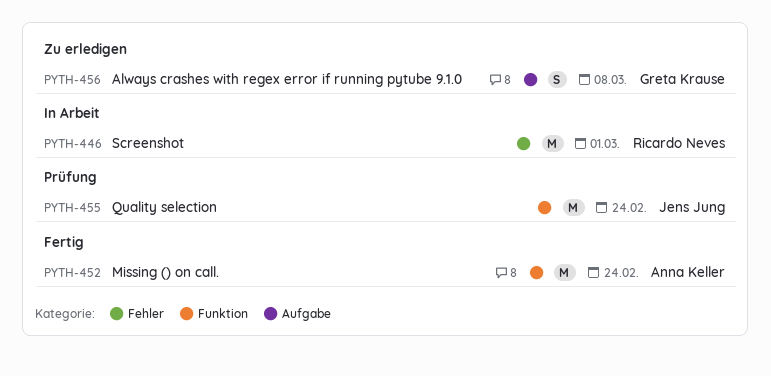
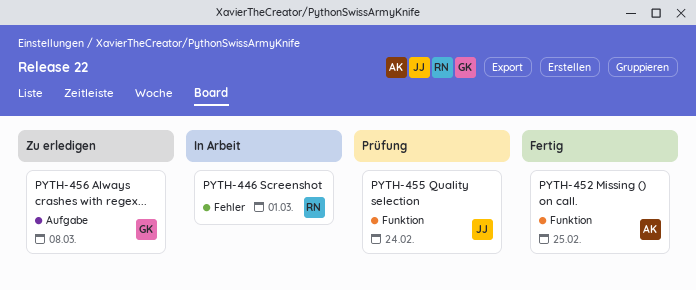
PYTH-452, due: Feb 24 -> Feb 25

